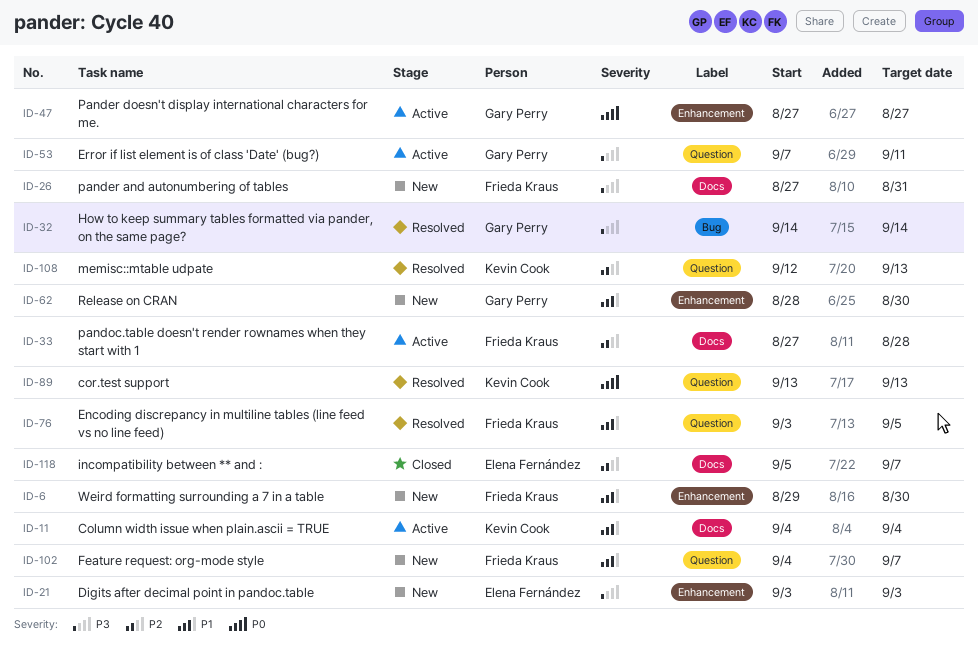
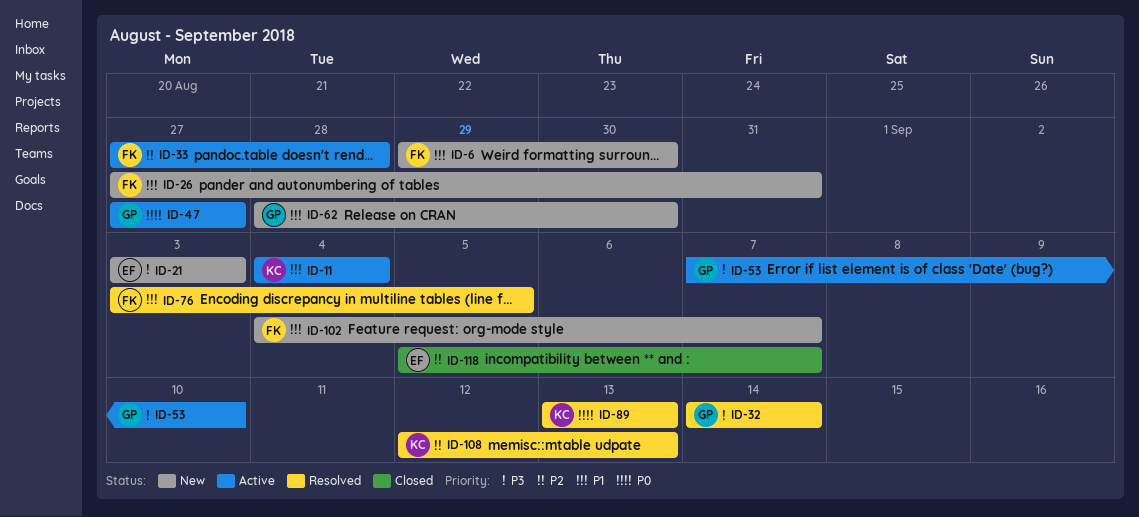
ID-26, priority: P3 -> P1
ID-53, due: Sep 11 -> Sep 10

